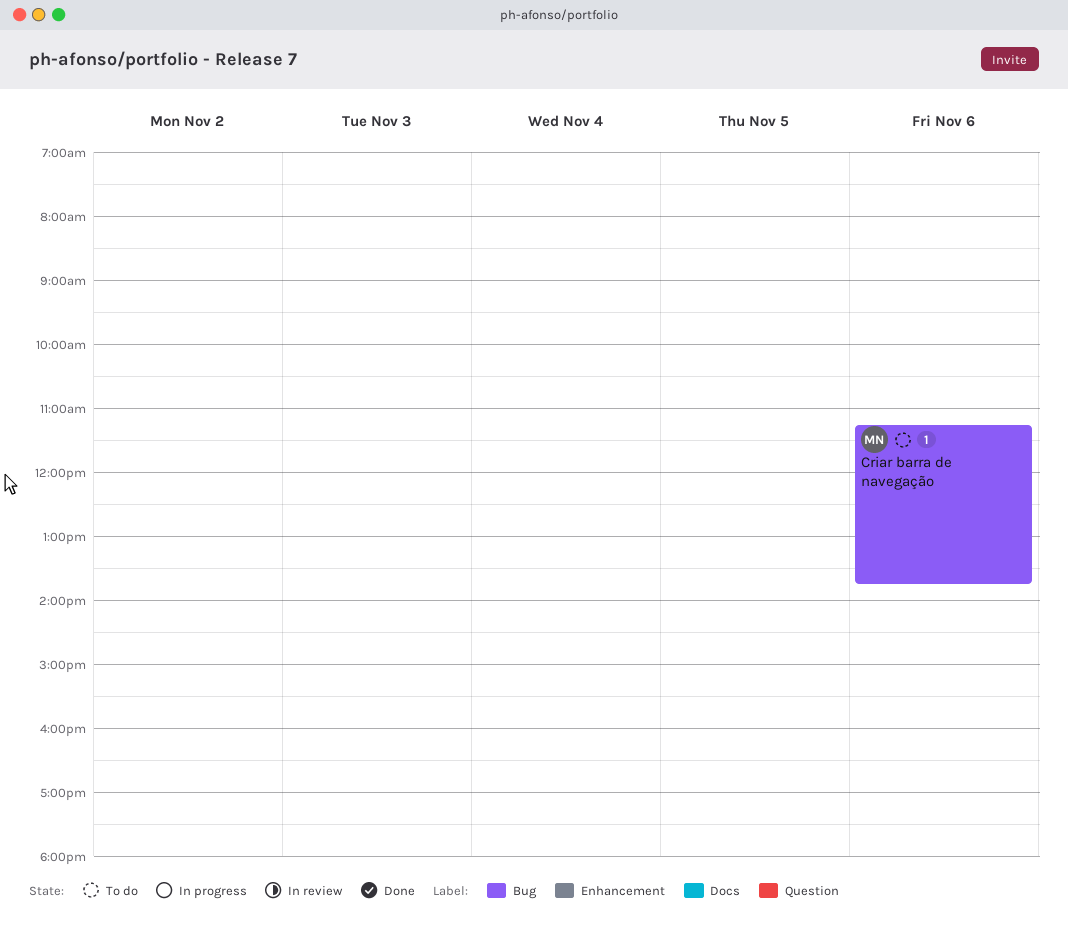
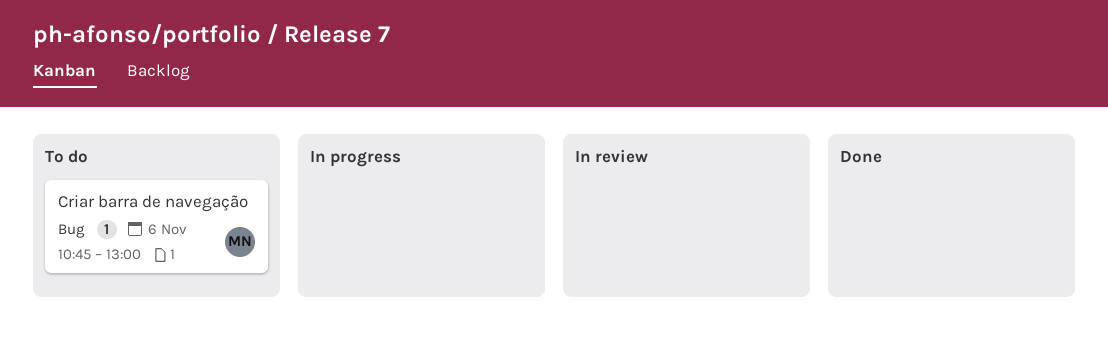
Criar barra de navegação, begins: 11:15 -> 10:45
Criar barra de navegação, ends: 13:45 -> 13:00

